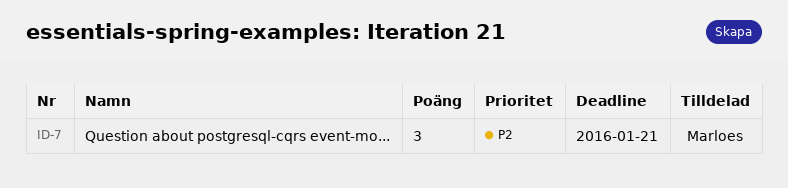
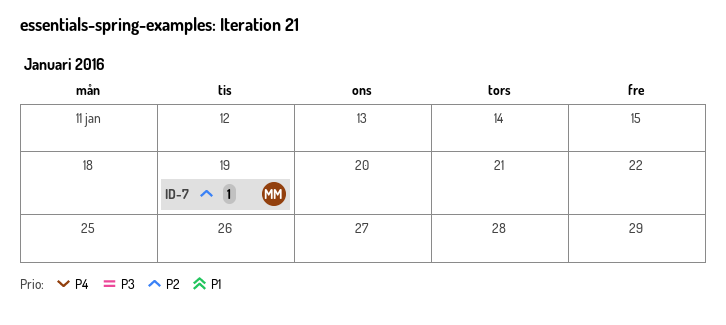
ID-7, estimate: 3 -> 1
ID-7, due: Jan 21 -> Jan 19

